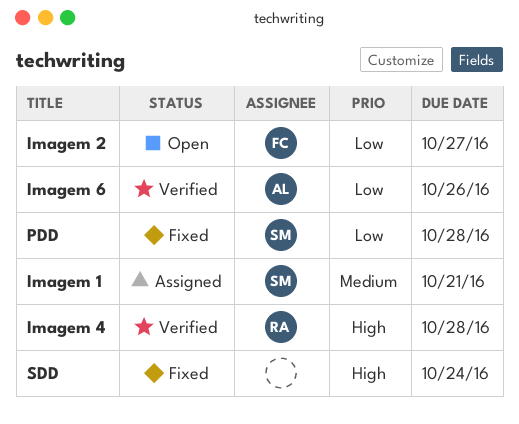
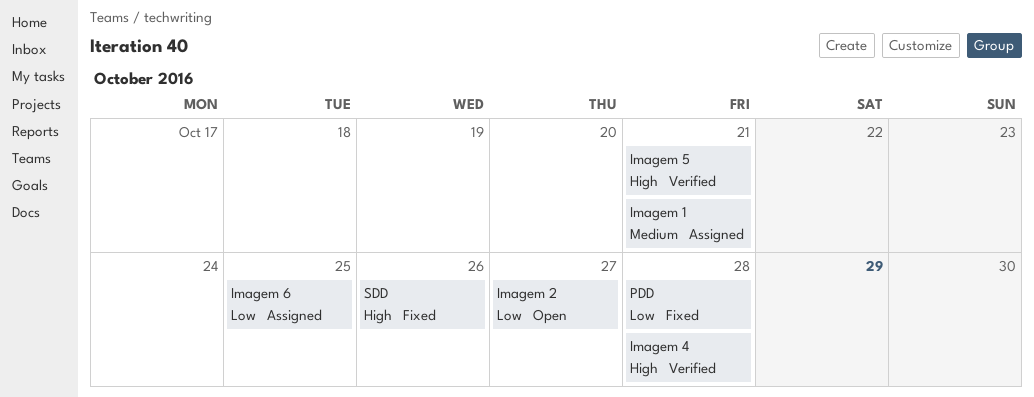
Imagem 5: none -> present
Imagem 6, status: Verified -> Assigned
Imagem 6, due: Oct 26 -> Oct 25
SDD, due: Oct 24 -> Oct 26

